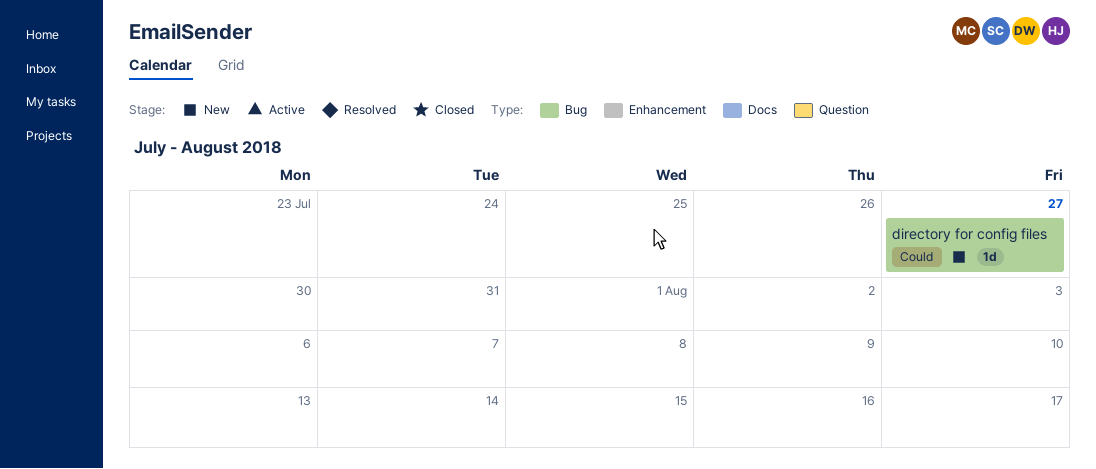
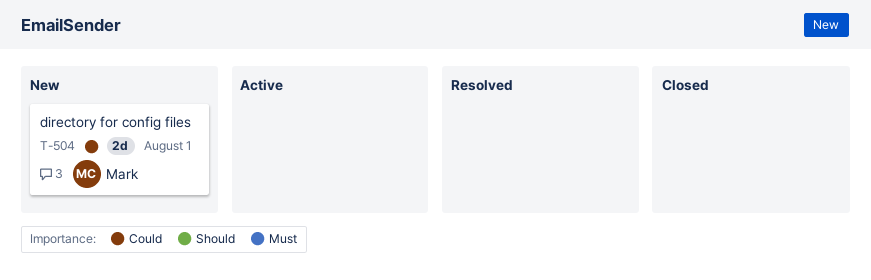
directory for config files, estimate: 1d -> 2d
directory for config files, due: Jul 27 -> Aug 1

